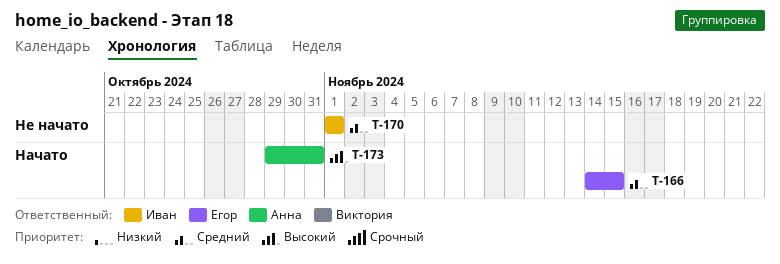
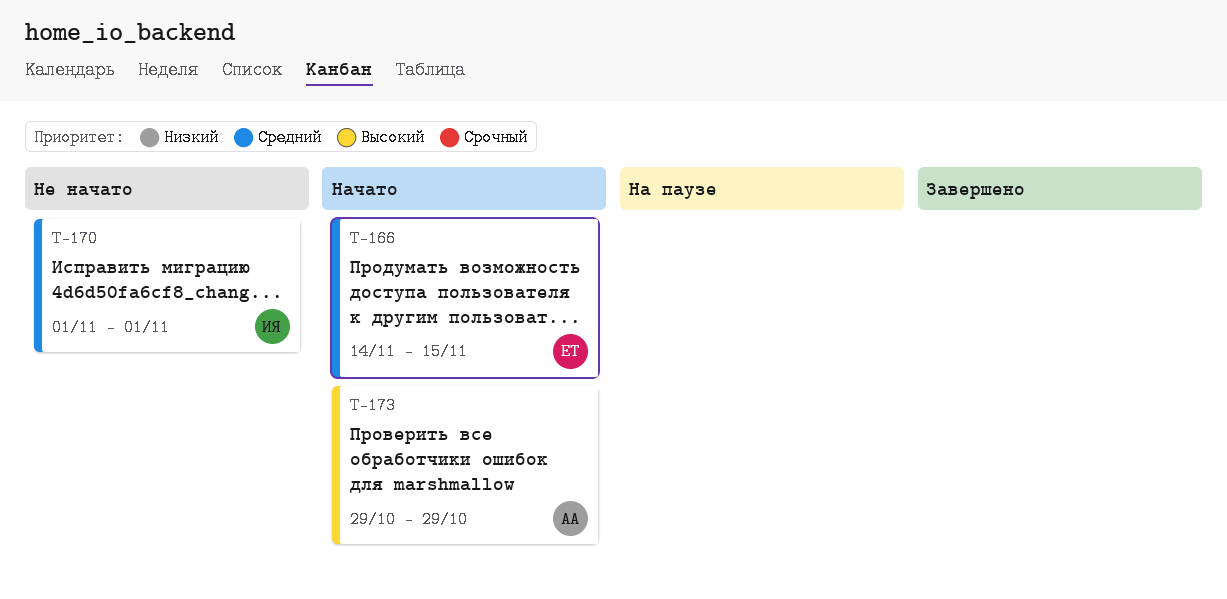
T-173, due: Oct 31 -> Oct 29

